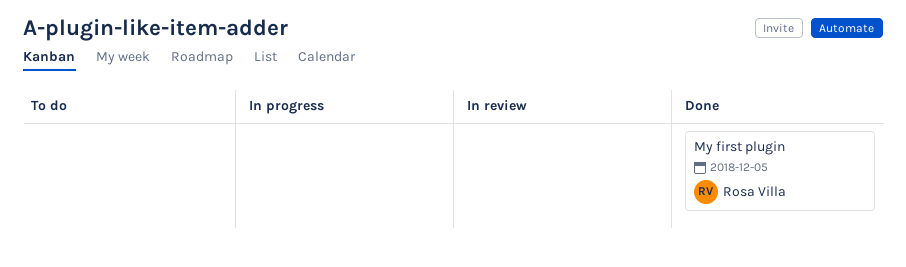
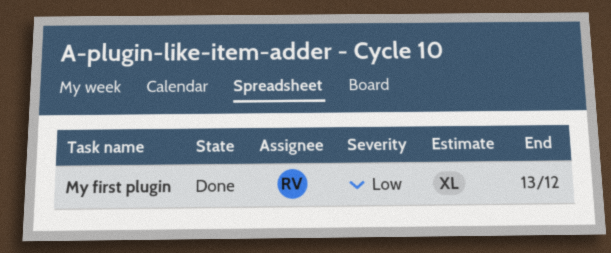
My first plugin, due: Dec 5 -> Dec 13

